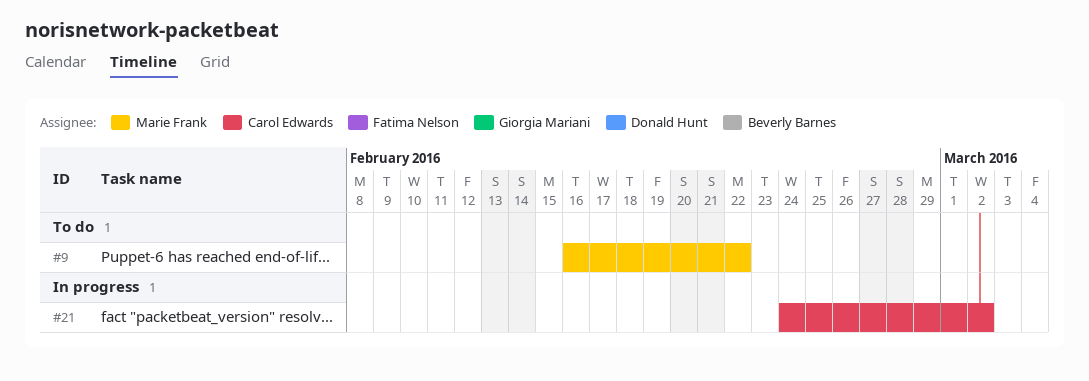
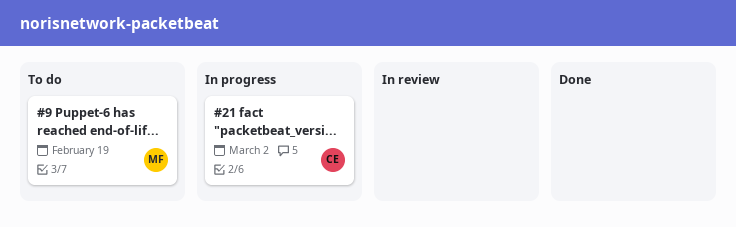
#9, due: Feb 22 -> Feb 19

